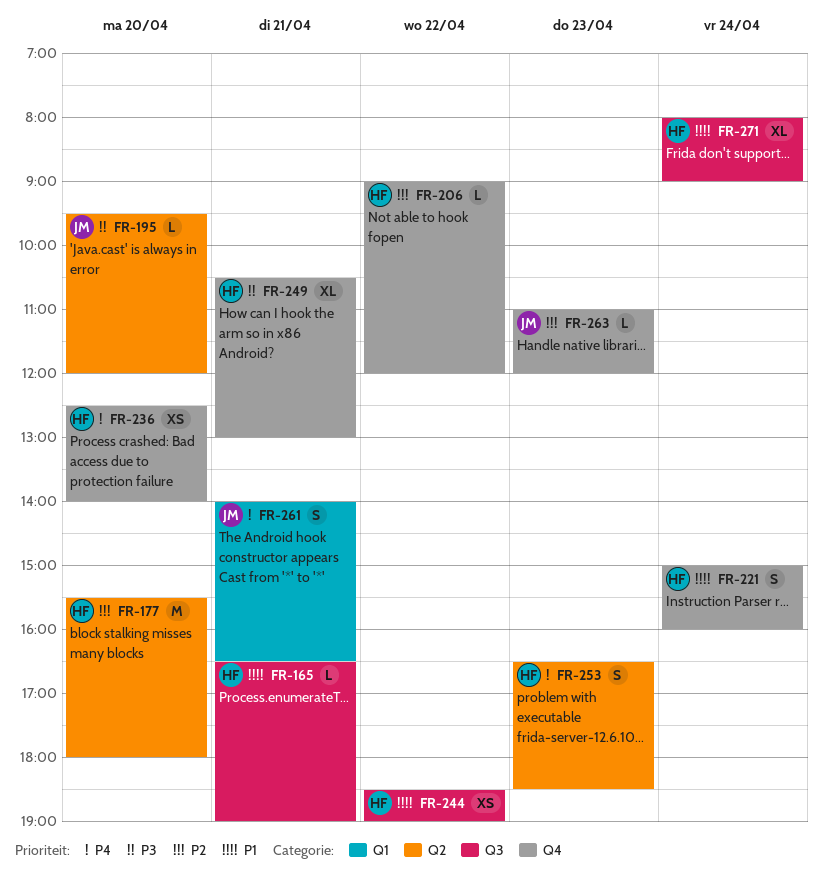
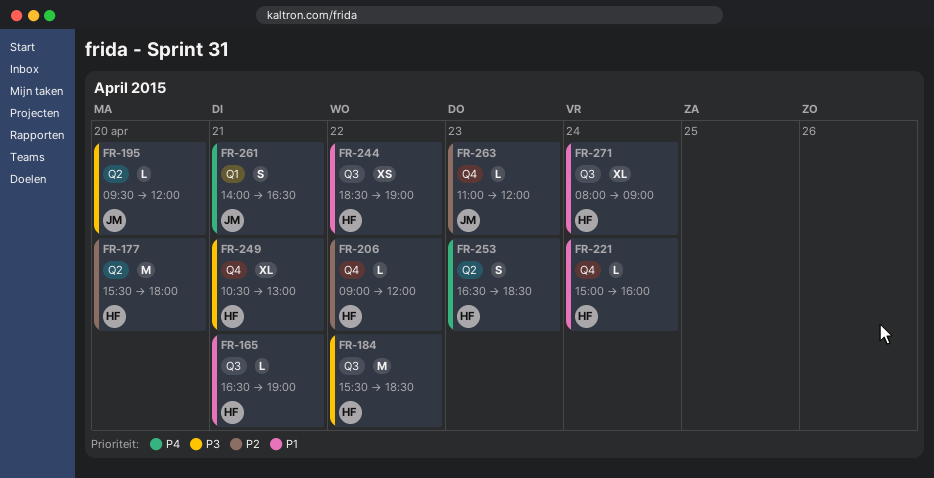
FR-184: none -> present
FR-221, estimate: S -> L
FR-236: present -> none

